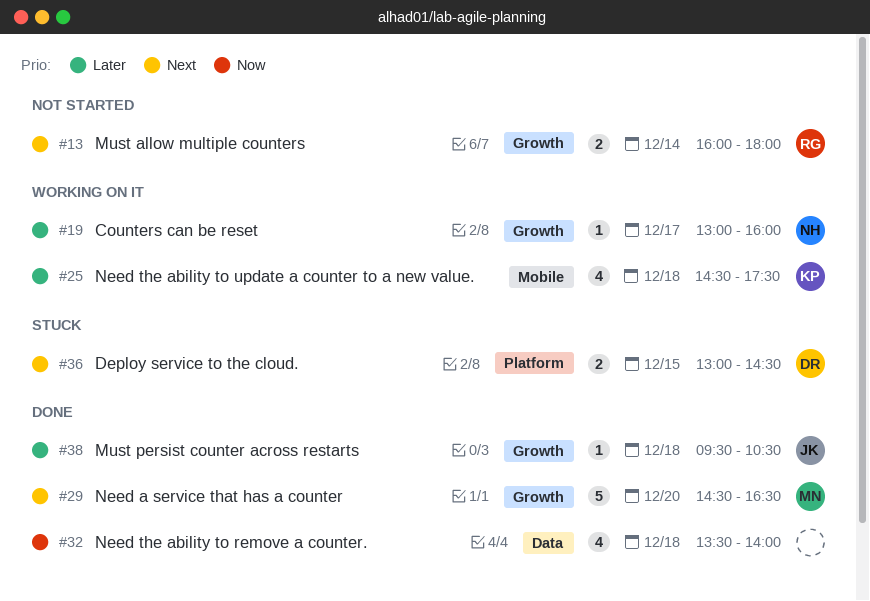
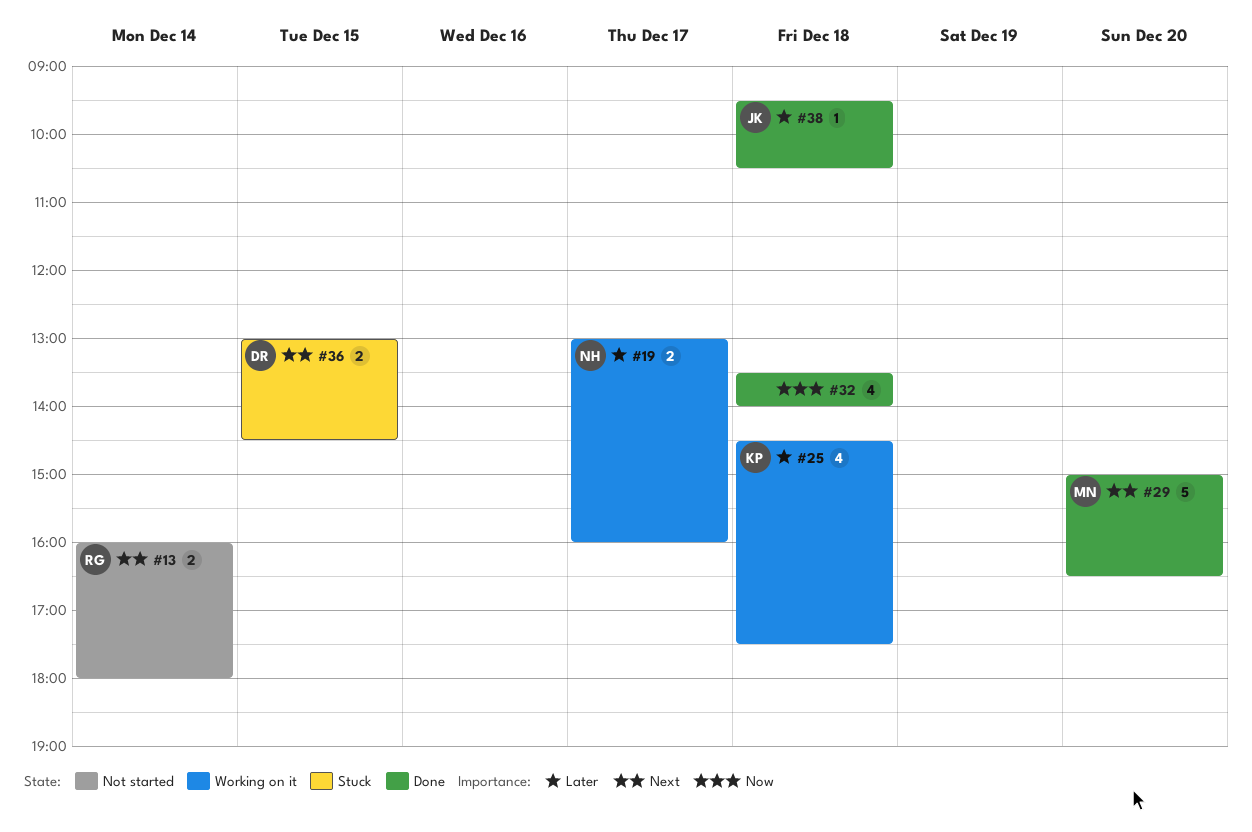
#19, estimate: 1 -> 2
#29, begins: 14:30 -> 15:00

